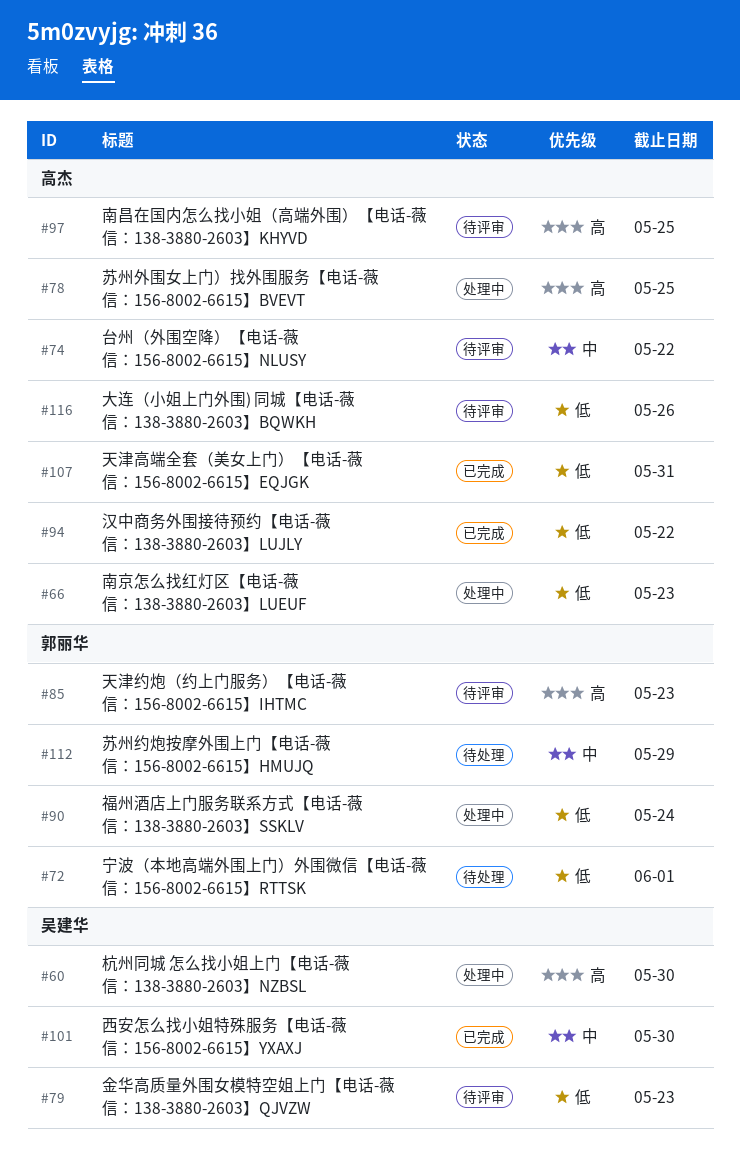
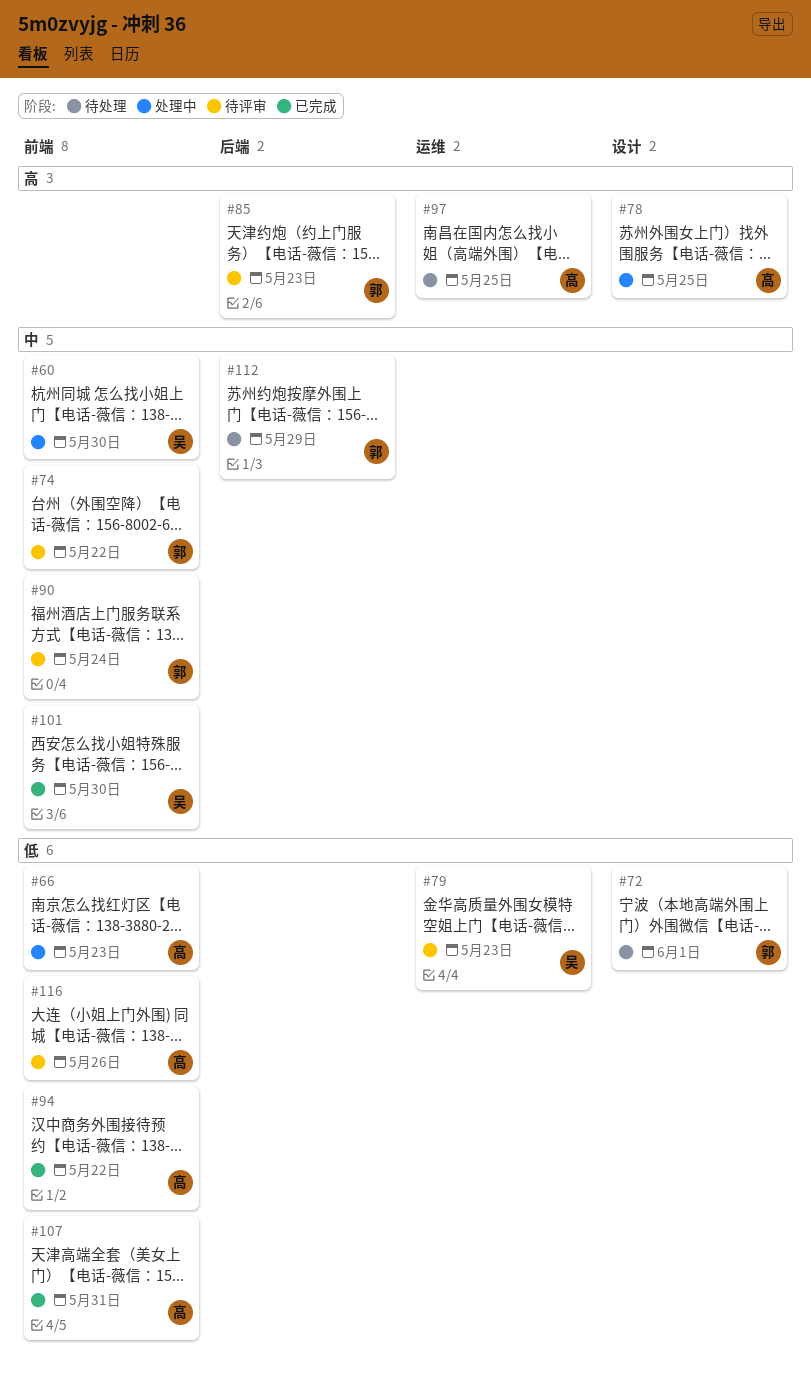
#60, priority: 高 -> 中
#74, owner: 高杰 -> 郭丽华
#90, status: 处理中 -> 待评审
#90, priority: 低 -> 中
#97, status: 待评审 -> 待处理

